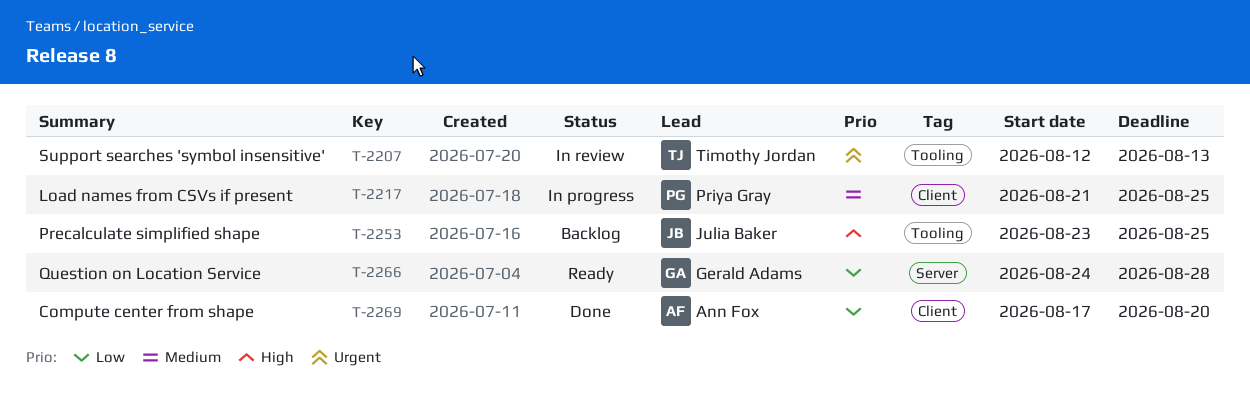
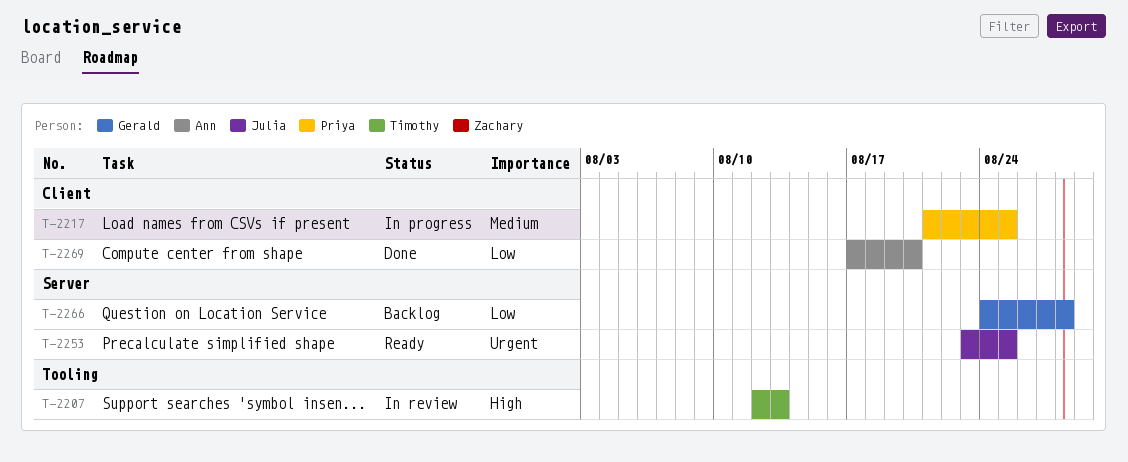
T-2207, priority: Urgent -> High
T-2253, status: Backlog -> Ready
T-2253, priority: High -> Urgent
T-2253, label: Tooling -> Server
T-2266, status: Ready -> Backlog

